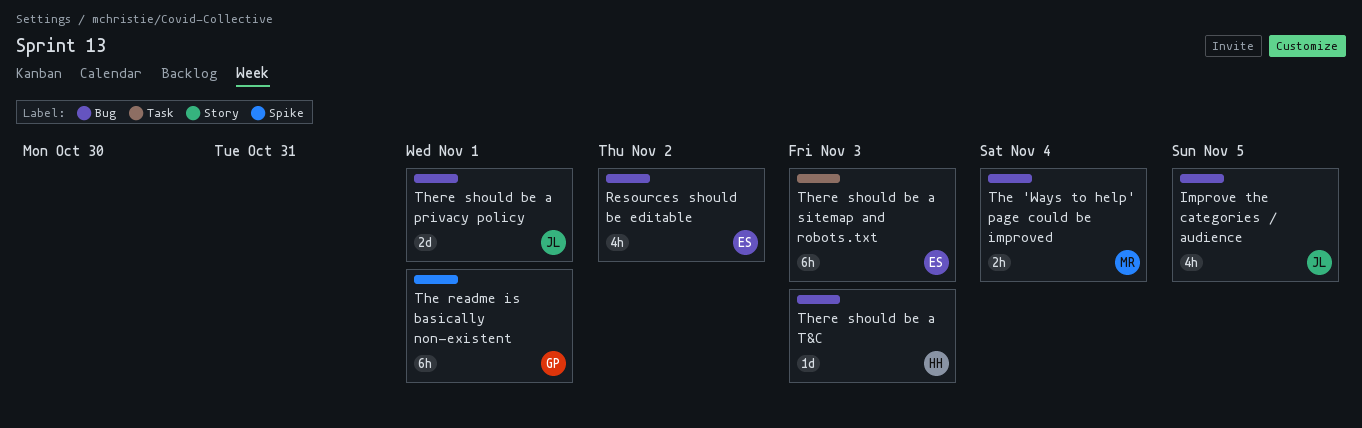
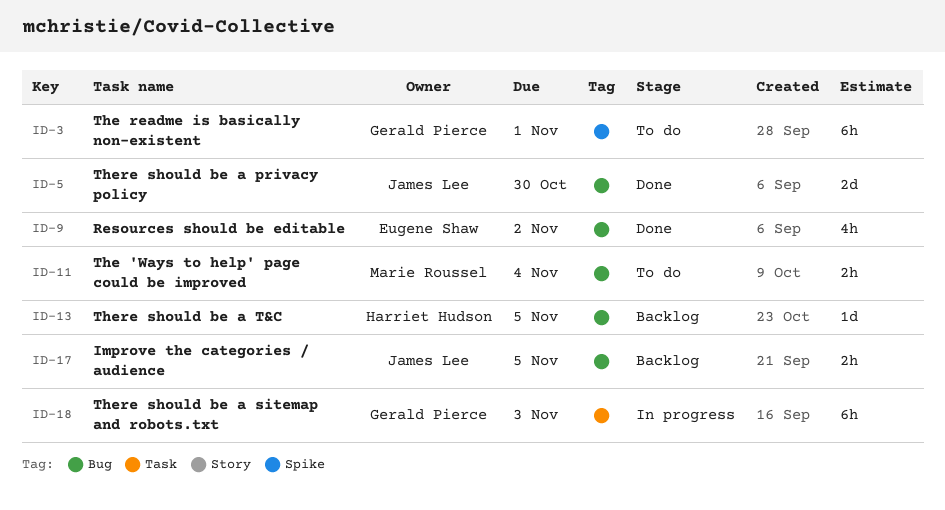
Improve the categories / audience, estimate: 4h -> 2h
There should be a privacy policy, due: Nov 1 -> Oct 30
There should be a sitemap and robots.txt, owner: Eugene Shaw -> Gerald Pierce
There should be a T&C, due: Nov 3 -> Nov 5

